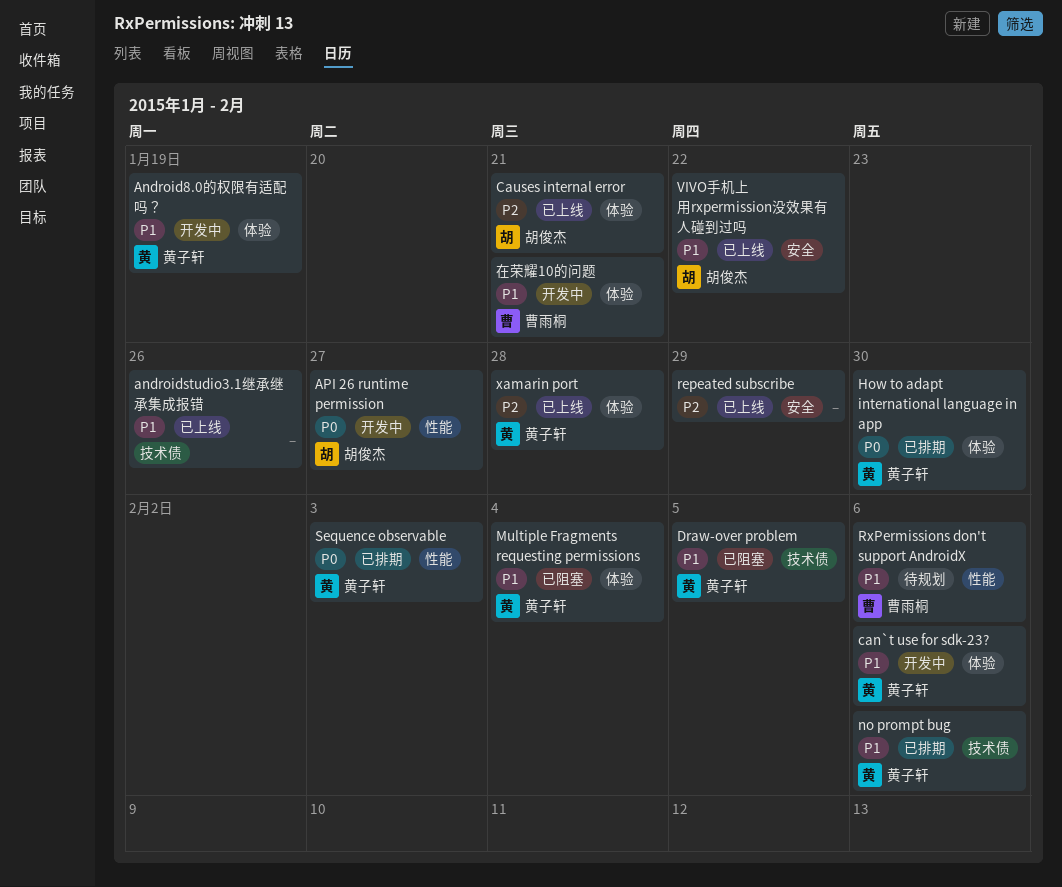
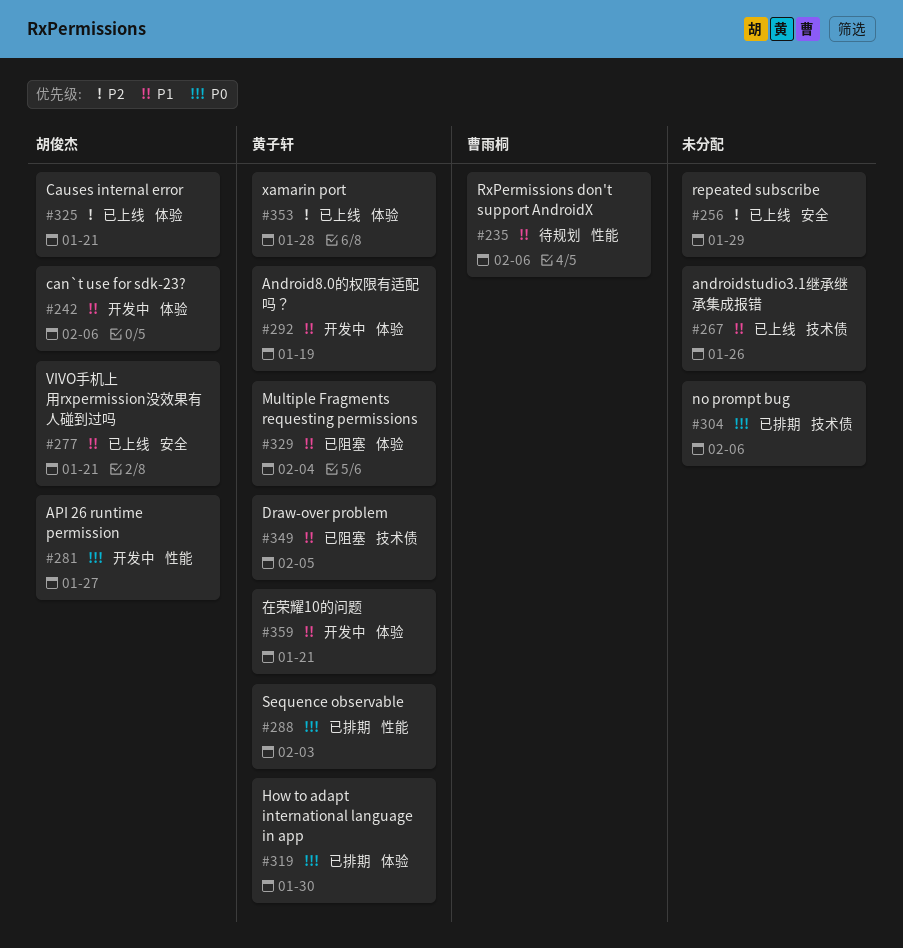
can`t use for sdk-23?, owner: 黄子轩 -> 胡俊杰
no prompt bug, owner: 黄子轩 -> none
no prompt bug, priority: P1 -> P0
VIVO手机上用rxpermission没效果有人碰到过吗, due: Jan 22 -> Jan 21
在荣耀10的问题, owner: 曹雨桐 -> 黄子轩

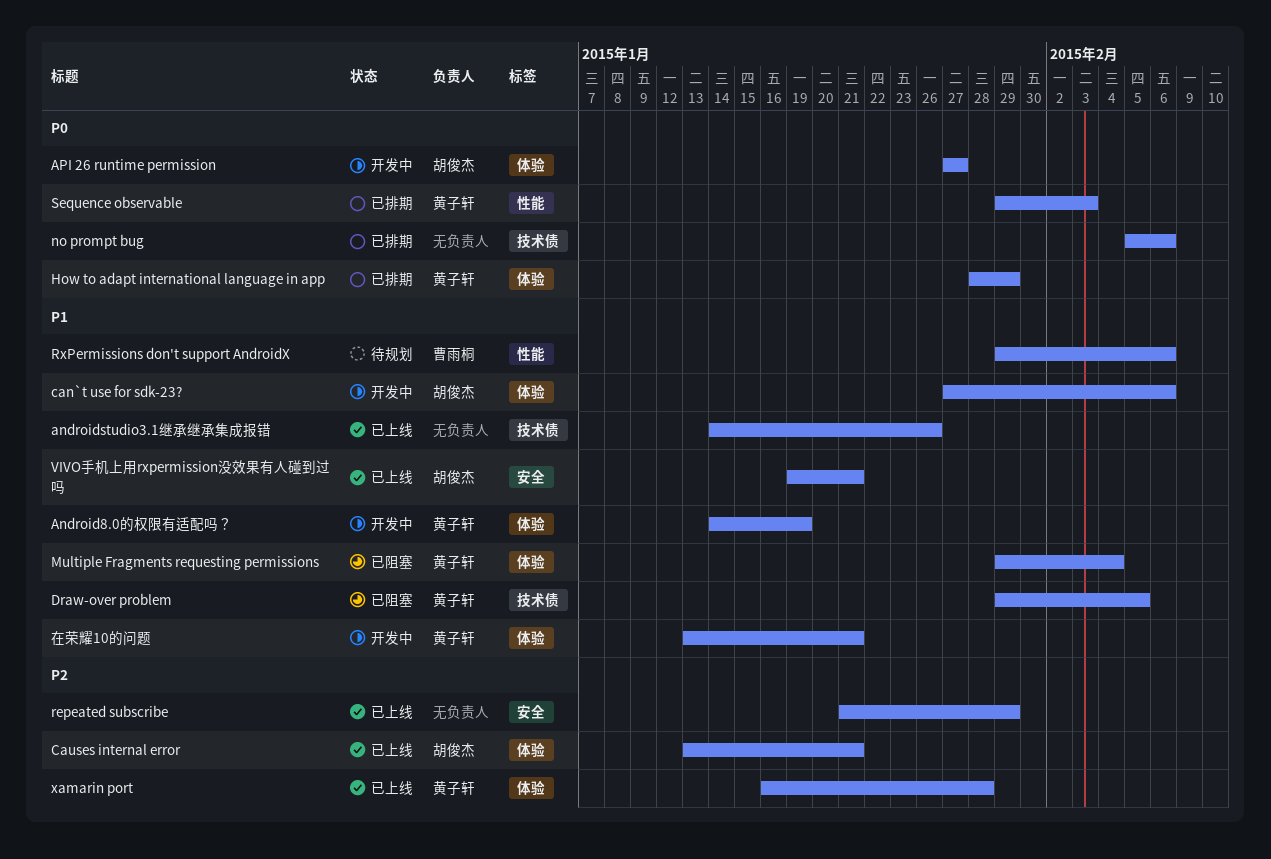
API 26 runtime permission, label: 性能 -> 体验
How to adapt international language in app, due: Jan 30 -> Jan 29

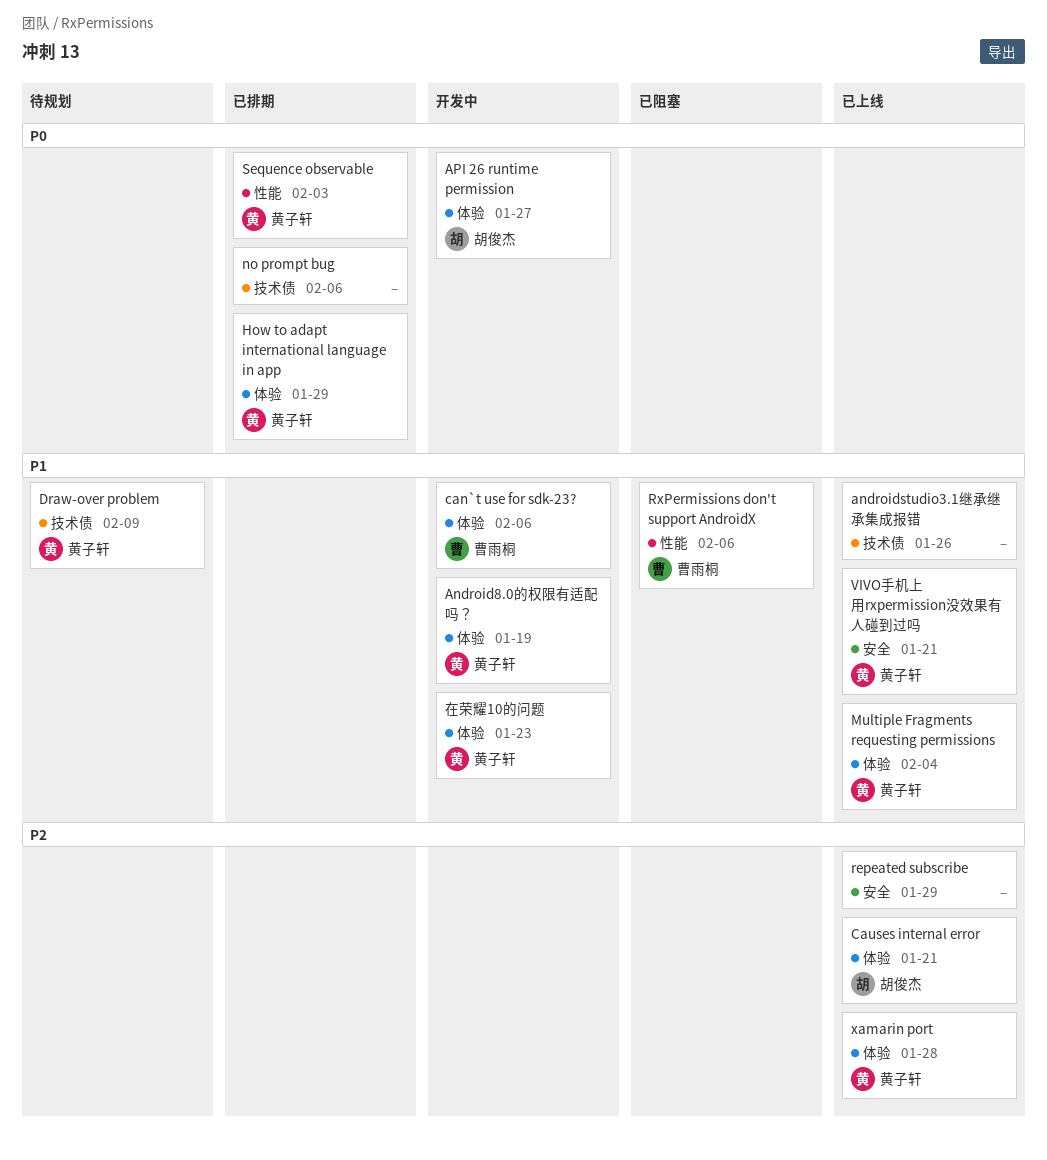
can`t use for sdk-23?, owner: 胡俊杰 -> 曹雨桐
Draw-over problem, status: 已阻塞 -> 待规划
Draw-over problem, due: Feb 5 -> Feb 9
Multiple Fragments requesting permissions, status: 已阻塞 -> 已上线
RxPermissions don't support AndroidX, status: 待规划 -> 已阻塞
VIVO手机上用rxpermission没效果有人碰到过吗, owner: 胡俊杰 -> 黄子轩
在荣耀10的问题, due: Jan 21 -> Jan 23

